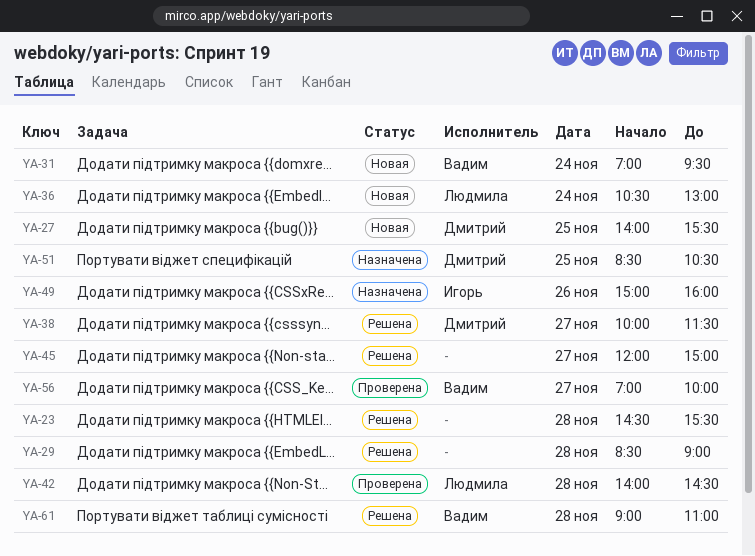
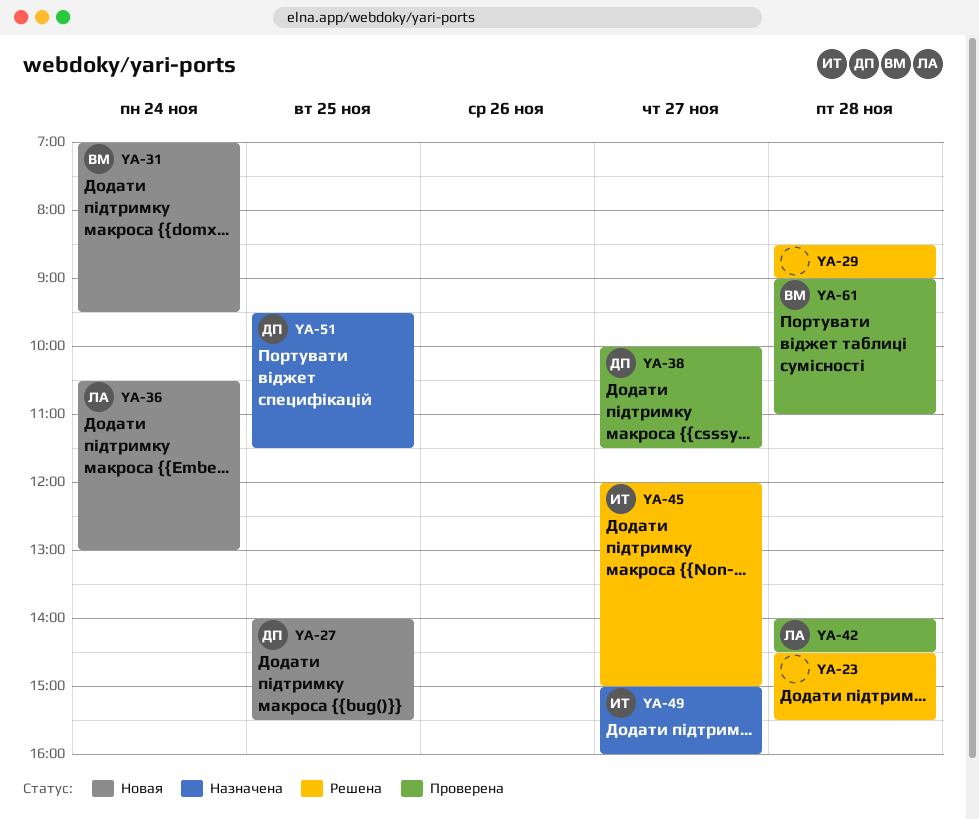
YA-38, status: Решена -> Проверена
YA-45, owner: none -> Игорь
YA-49, day: Nov 26 -> Nov 27
YA-51, begins: 08:30 -> 09:30
YA-51, ends: 10:30 -> 11:30
YA-56: present -> none
YA-61, status: Решена -> Проверена

